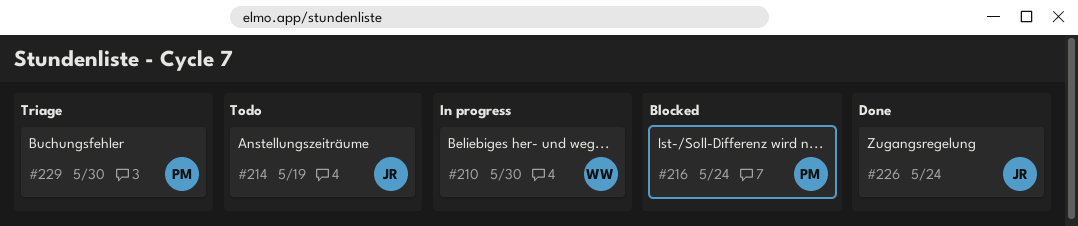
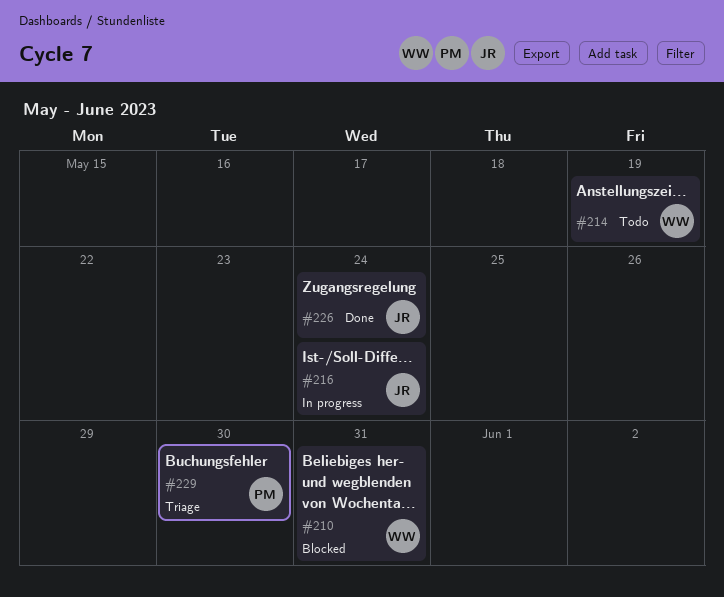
#210, status: In progress -> Blocked
#210, due: May 30 -> May 31
#214, owner: JR -> WW
#216, status: Blocked -> In progress
#216, owner: PM -> JR

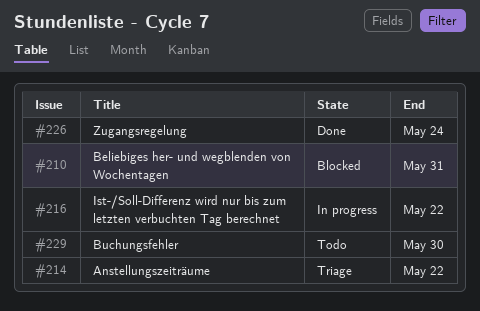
#214, status: Todo -> Triage
#214, due: May 19 -> May 22
#216, due: May 24 -> May 22
#229, status: Triage -> Todo

